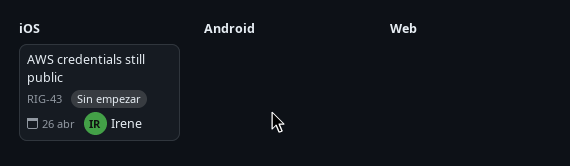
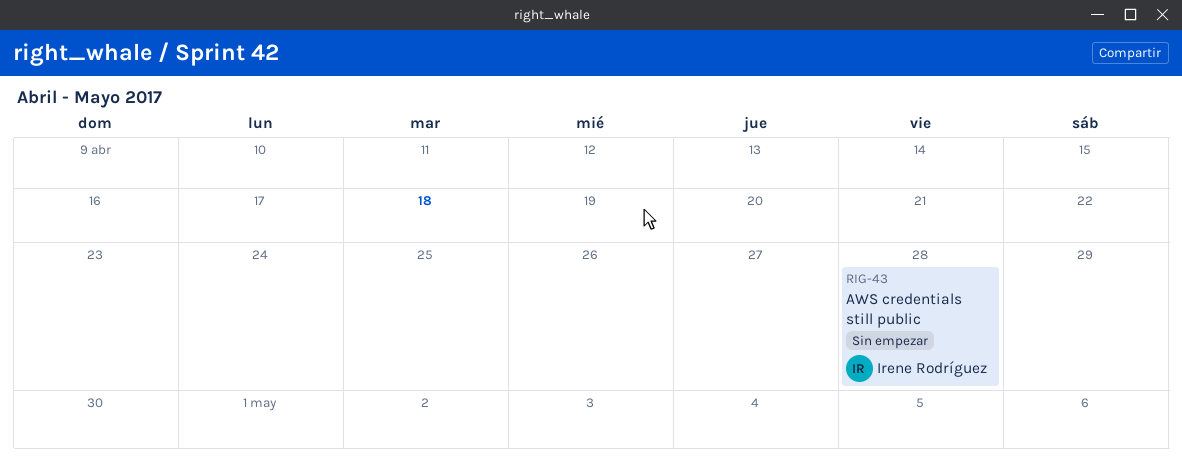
RIG-43, due: Apr 26 -> Apr 28

